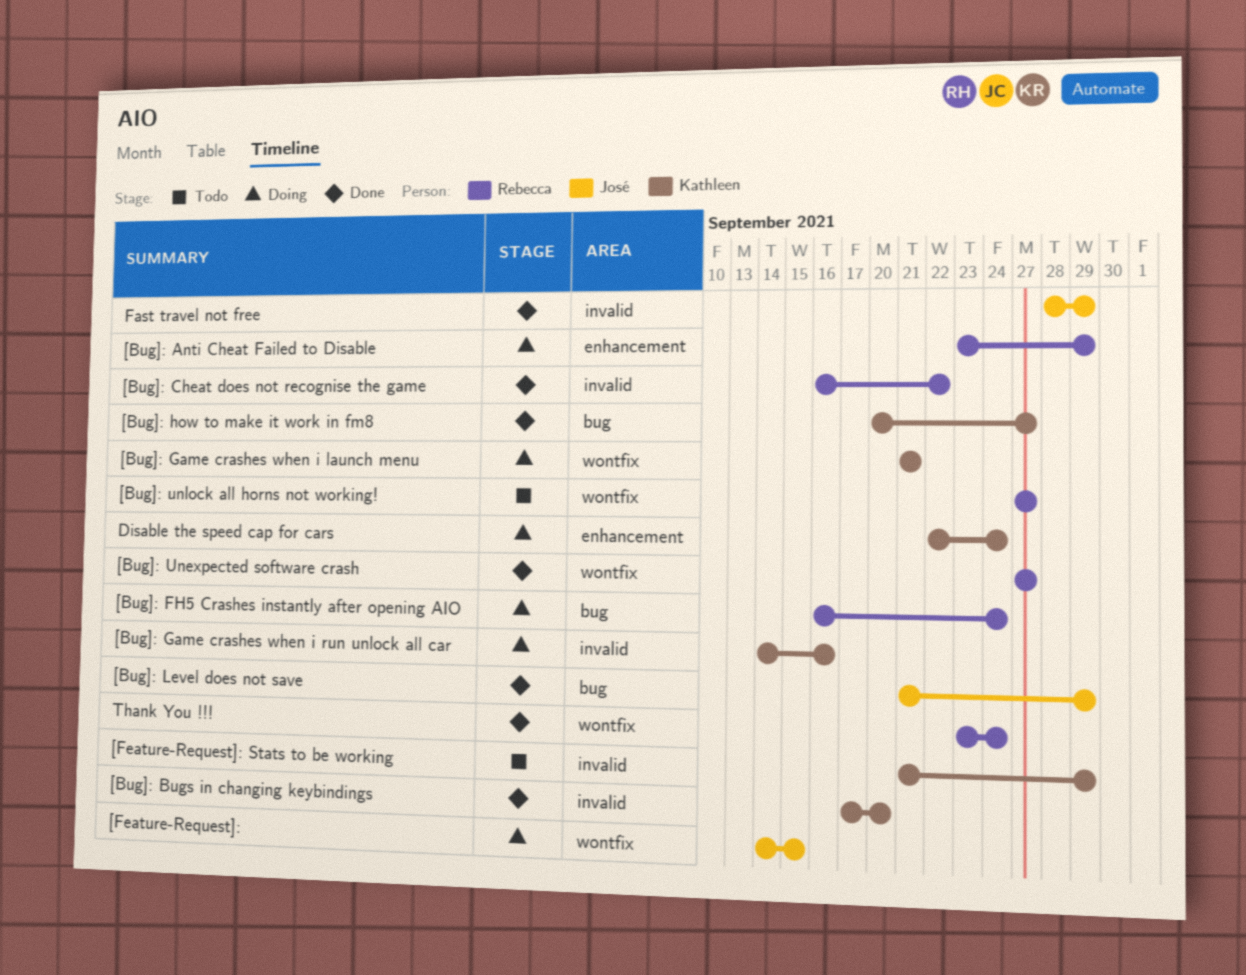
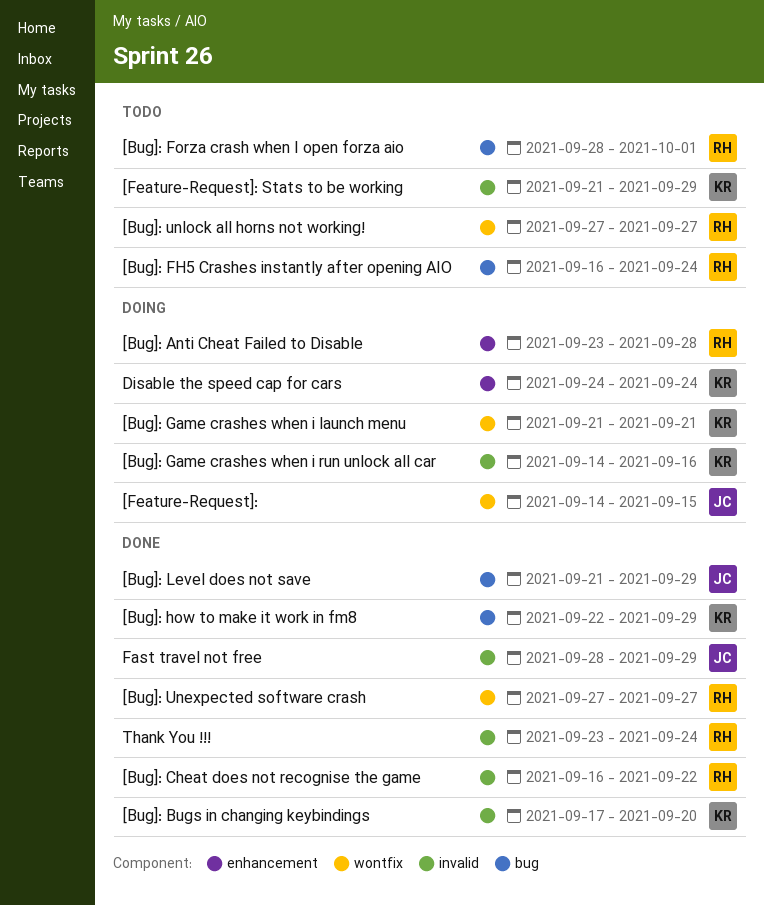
[Bug]: Anti Cheat Failed to Disable, due: Sep 29 -> Sep 28
[Bug]: FH5 Crashes instantly after opening AIO, status: Doing -> Todo
[Bug]: Forza crash when I open forza aio: none -> present
[Bug]: how to make it work in fm8, start: Sep 20 -> Sep 22
[Bug]: how to make it work in fm8, due: Sep 27 -> Sep 29
Disable the speed cap for cars, start: Sep 22 -> Sep 24
Thank You !!!, label: wontfix -> invalid

